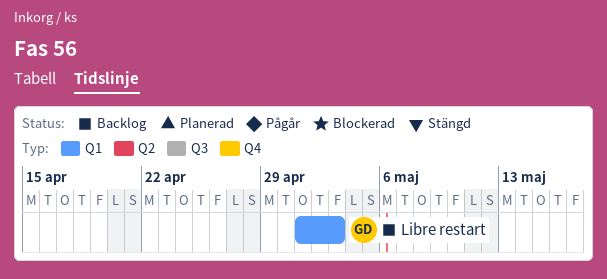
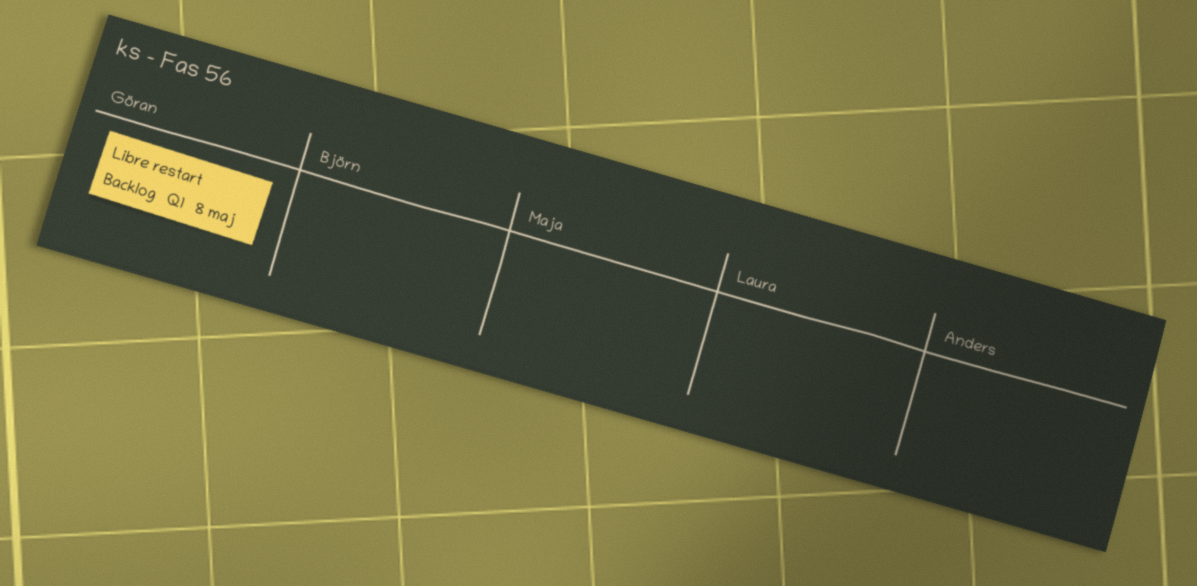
Libre restart, due: May 3 -> May 8

